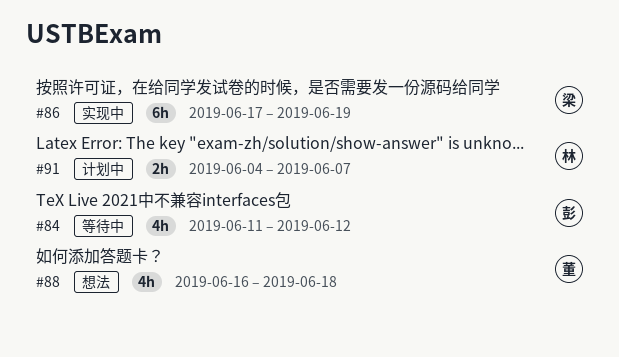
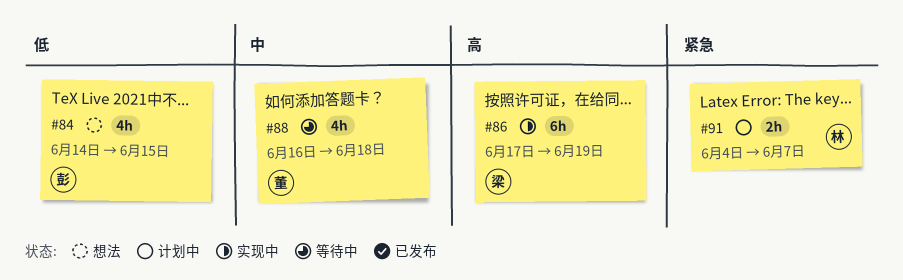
#84, status: 等待中 -> 想法
#84, start: Jun 11 -> Jun 14
#84, due: Jun 12 -> Jun 15
#88, status: 想法 -> 等待中

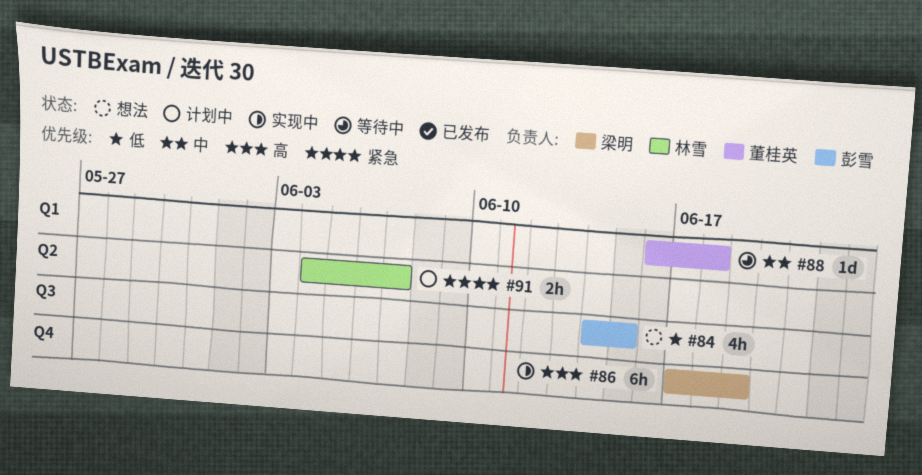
#88, estimate: 4h -> 1d

